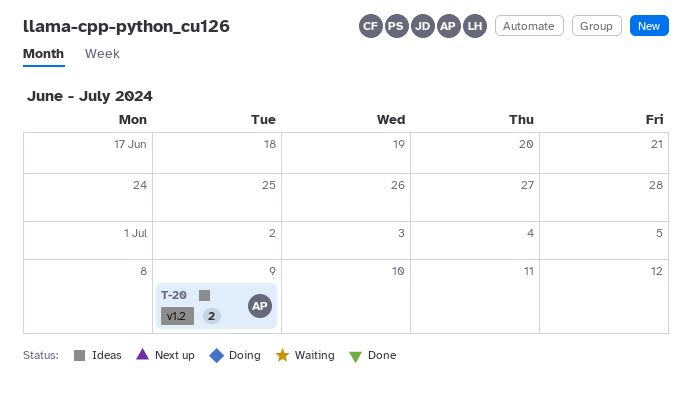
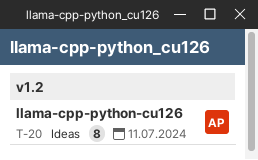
T-20, estimate: 2 -> 8
T-20, due: Jul 9 -> Jul 11

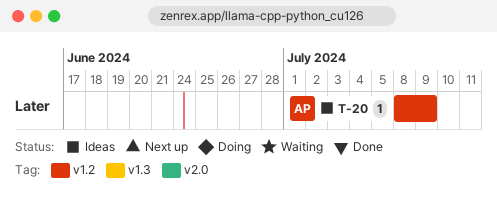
T-20, estimate: 8 -> 1
T-20, due: Jul 11 -> Jul 9

